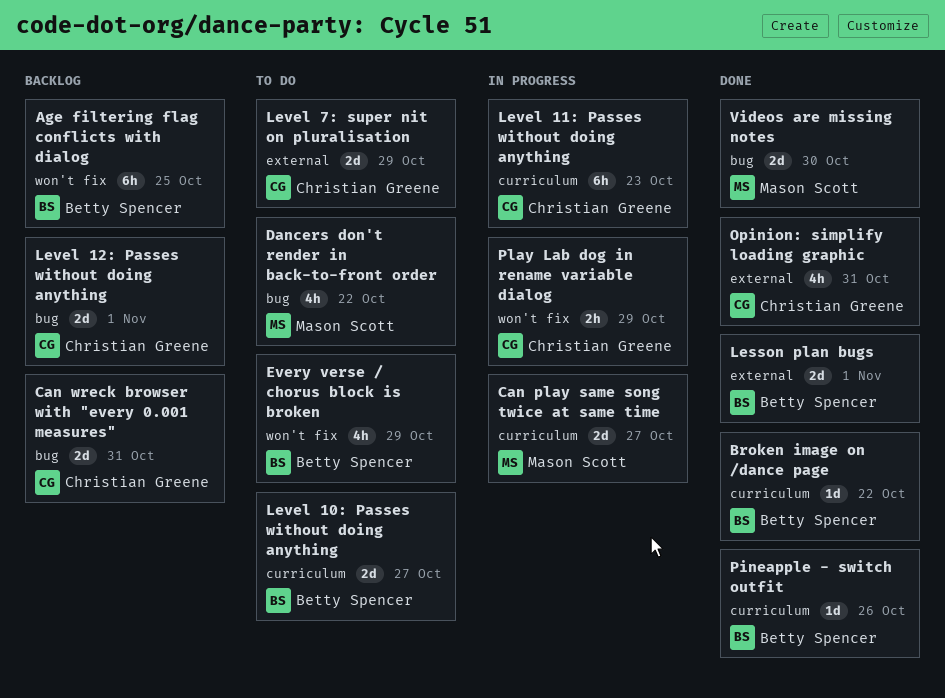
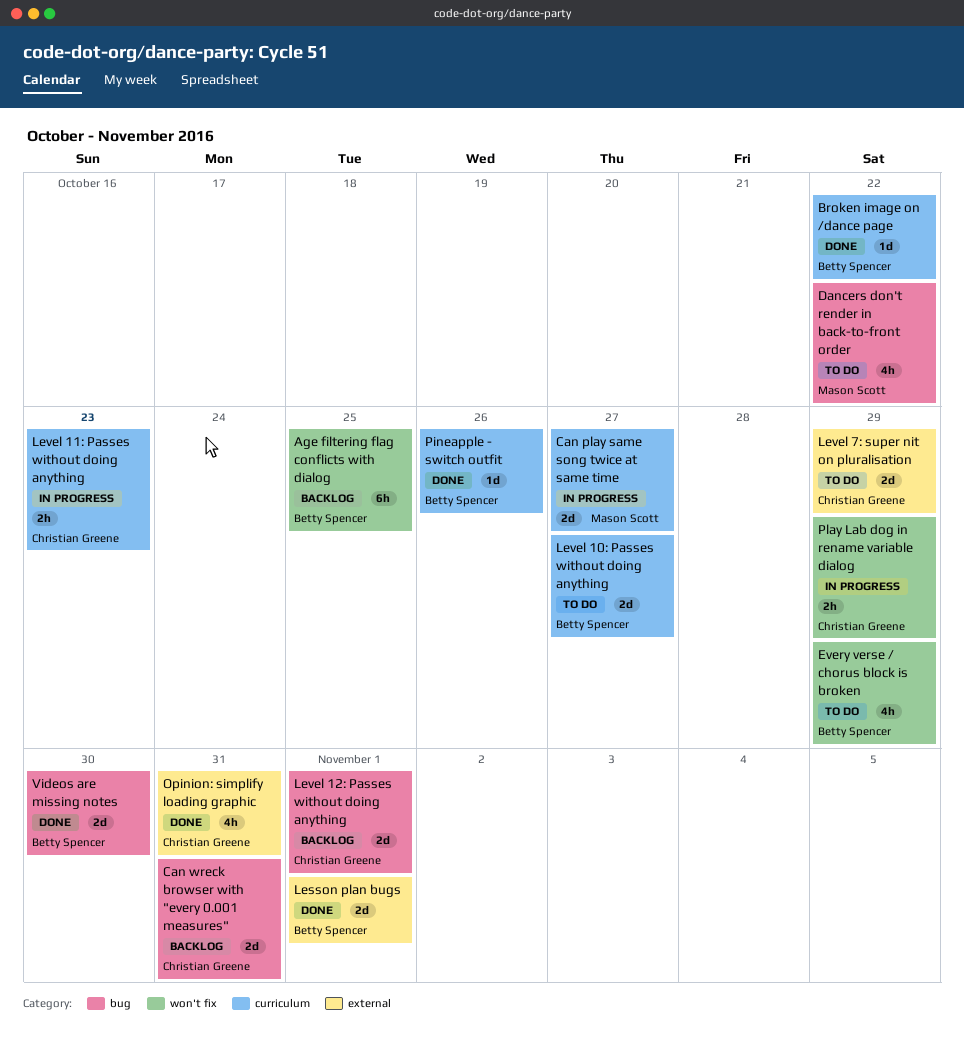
Level 11: Passes without doing anything, estimate: 6h -> 2h
Videos are missing notes, owner: Mason Scott -> Betty Spencer

